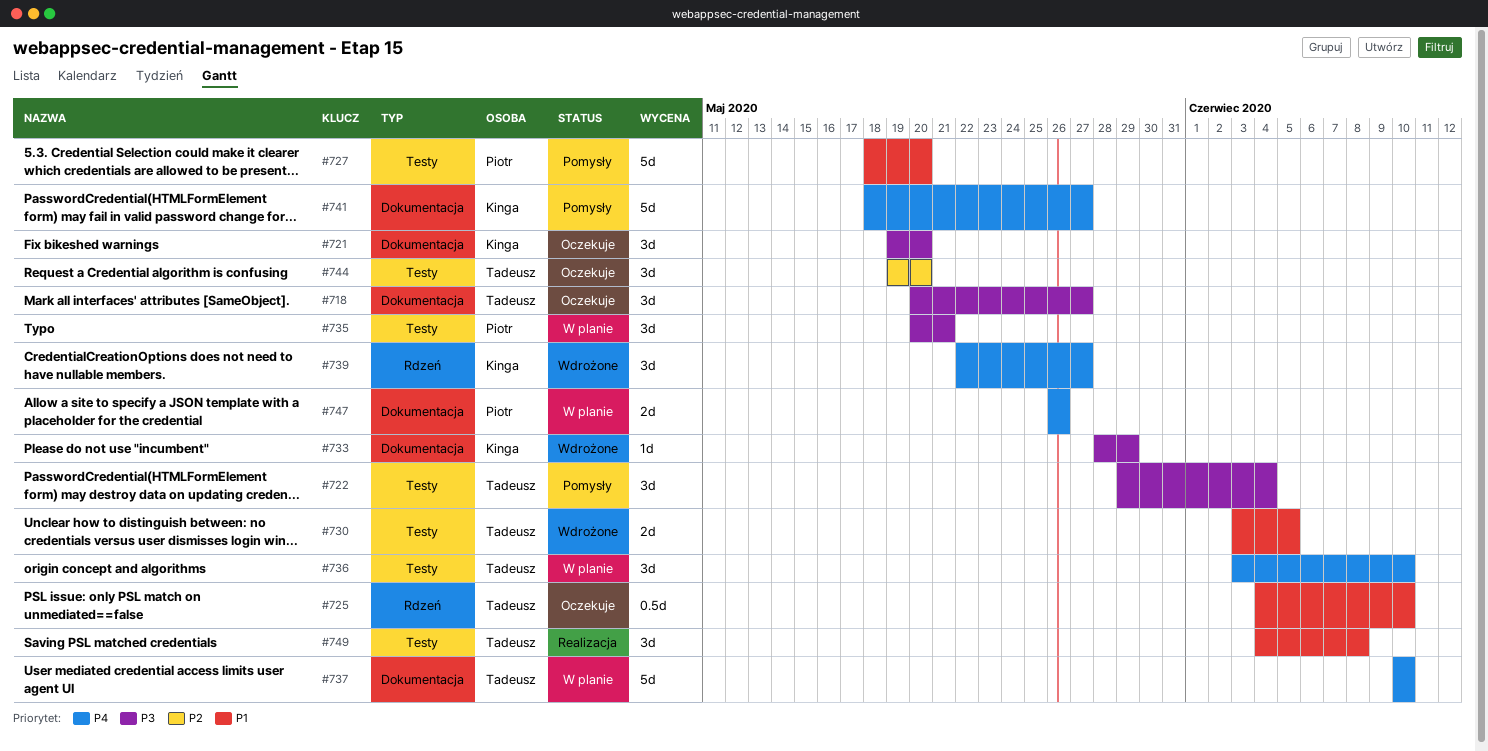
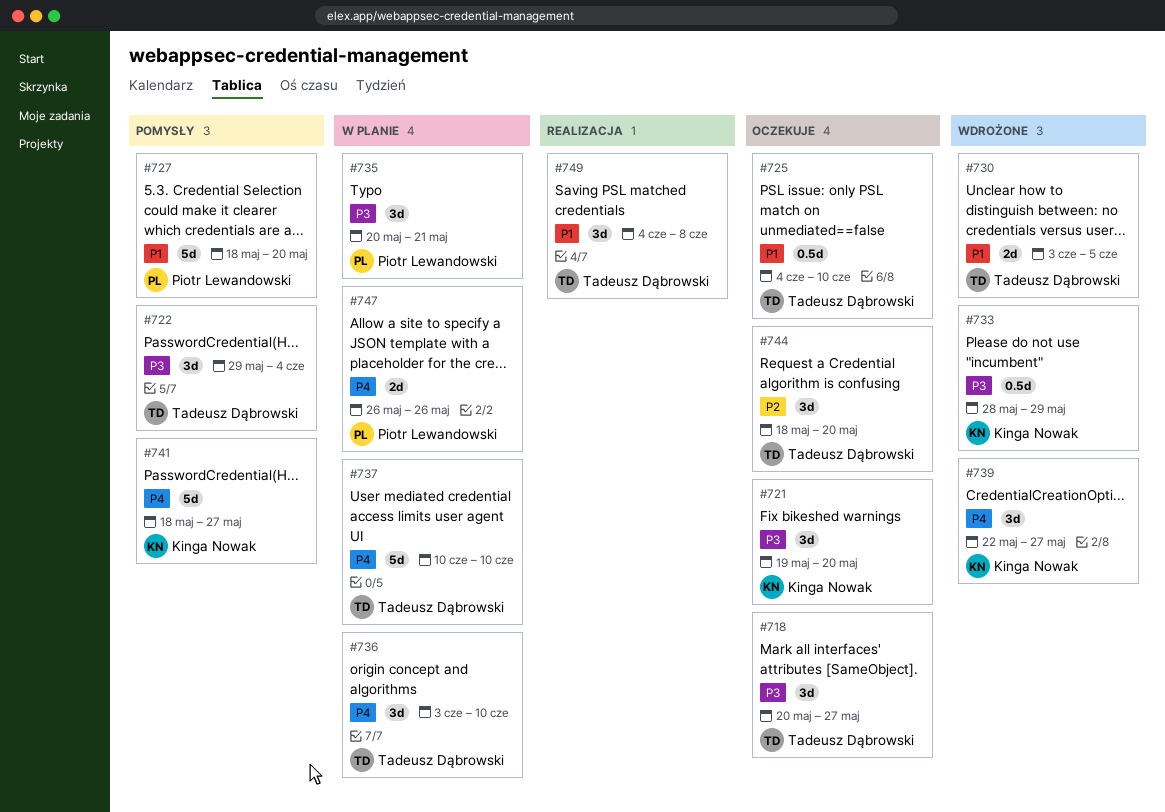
#733, estimate: 1d -> 0.5d
#744, start: May 19 -> May 18

